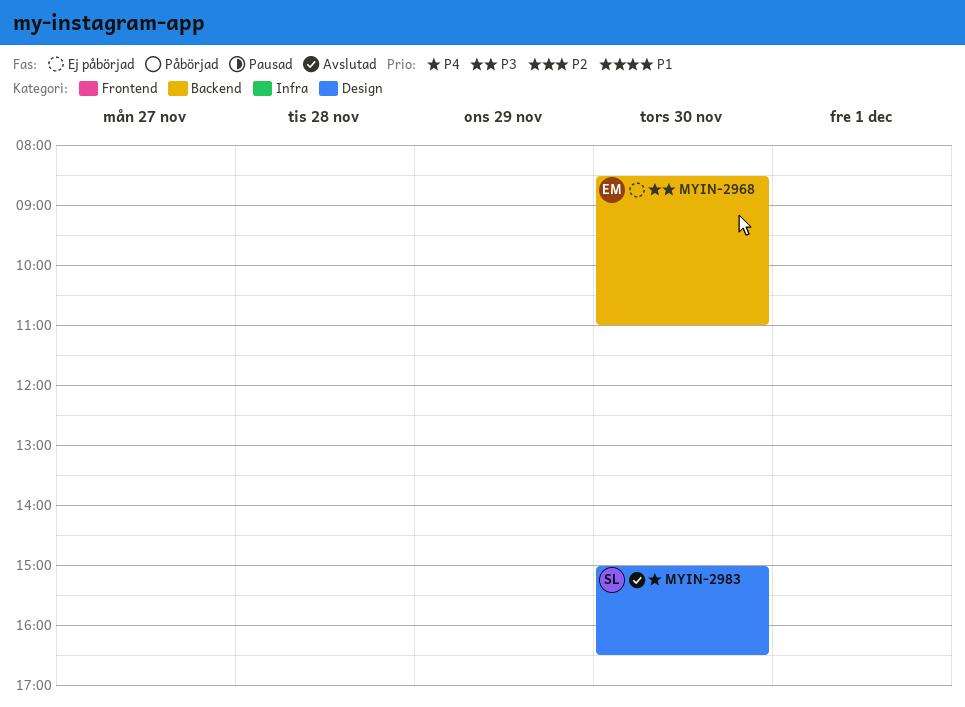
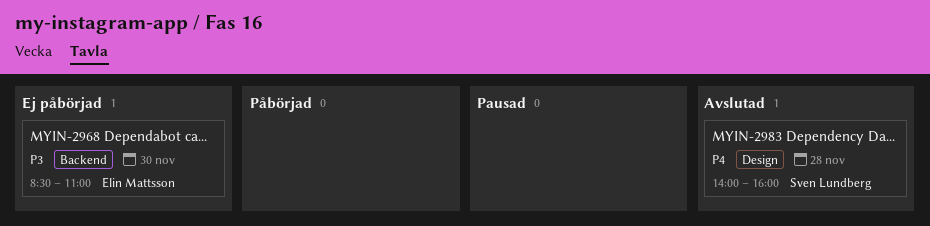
MYIN-2983, day: Nov 30 -> Nov 28
MYIN-2983, begins: 15:00 -> 14:00
MYIN-2983, ends: 16:30 -> 16:00

